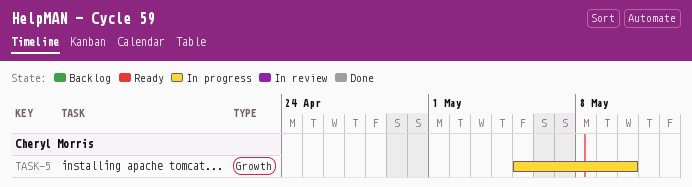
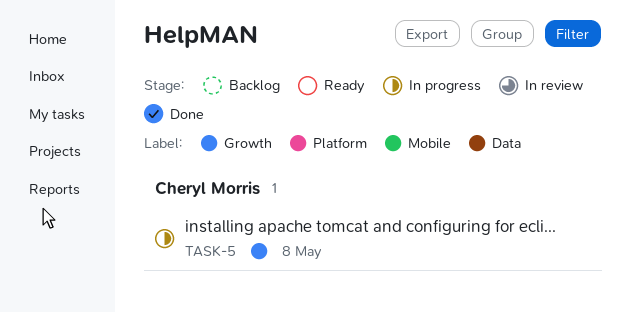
TASK-5, due: May 10 -> May 8

